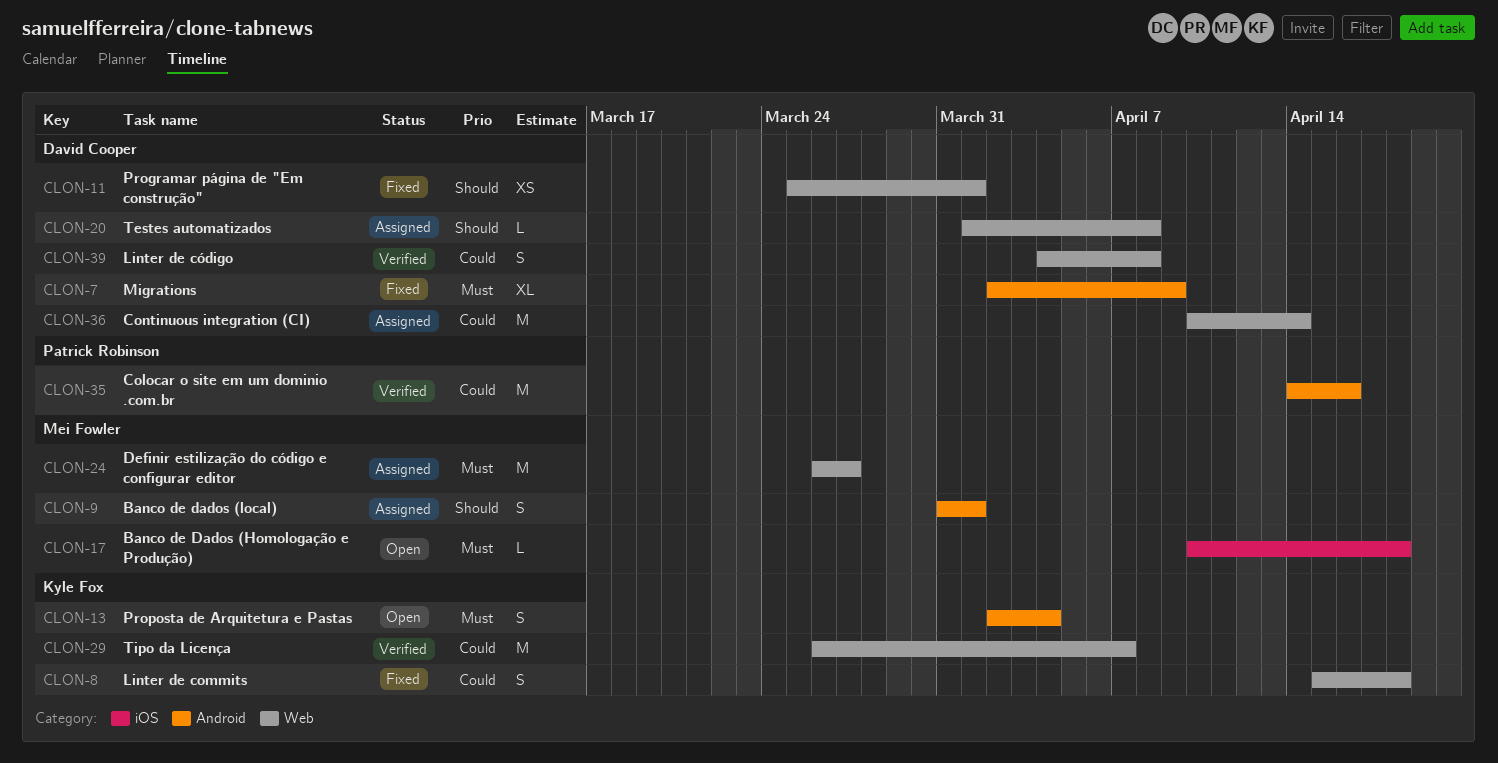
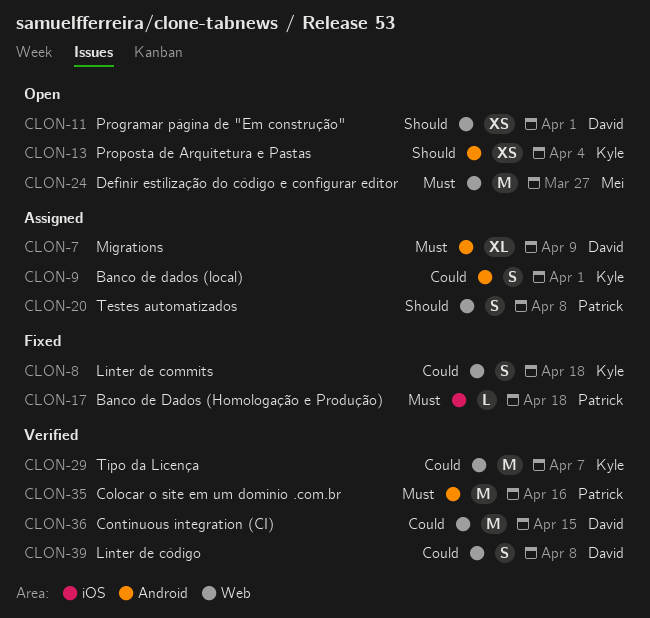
CLON-7, status: Fixed -> Assigned
CLON-9, owner: Mei Fowler -> Kyle Fox
CLON-9, priority: Should -> Could
CLON-11, status: Fixed -> Open
CLON-13, priority: Must -> Should
CLON-13, estimate: S -> XS
CLON-17, status: Open -> Fixed
CLON-17, owner: Mei Fowler -> Patrick Robinson
CLON-20, owner: David Cooper -> Patrick Robinson
CLON-20, estimate: L -> S
CLON-24, status: Assigned -> Open
CLON-35, priority: Could -> Must
CLON-36, status: Assigned -> Verified
CLON-36, due: Apr 14 -> Apr 15

